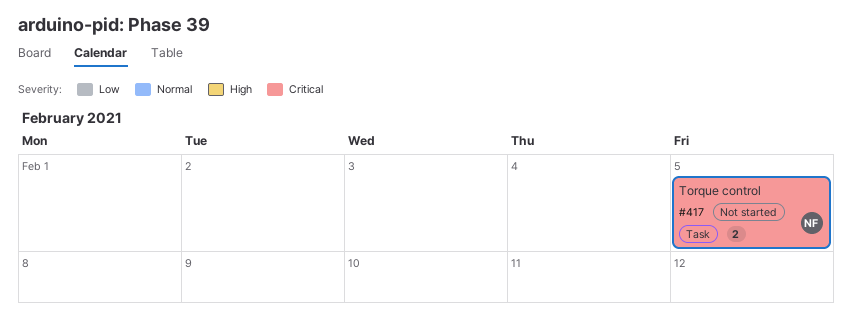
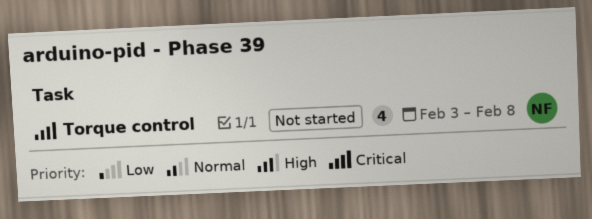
Torque control, estimate: 2 -> 4
Torque control, due: Feb 5 -> Feb 8

